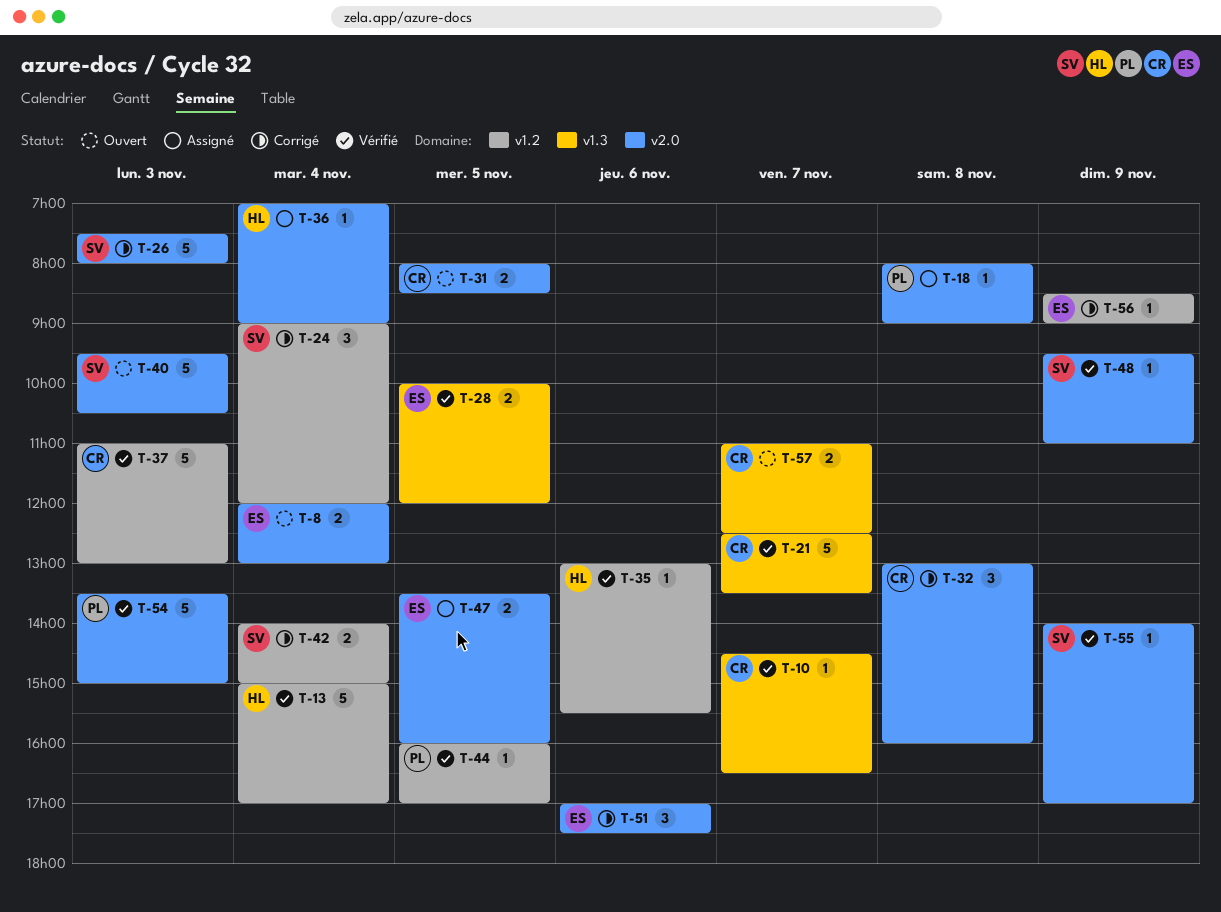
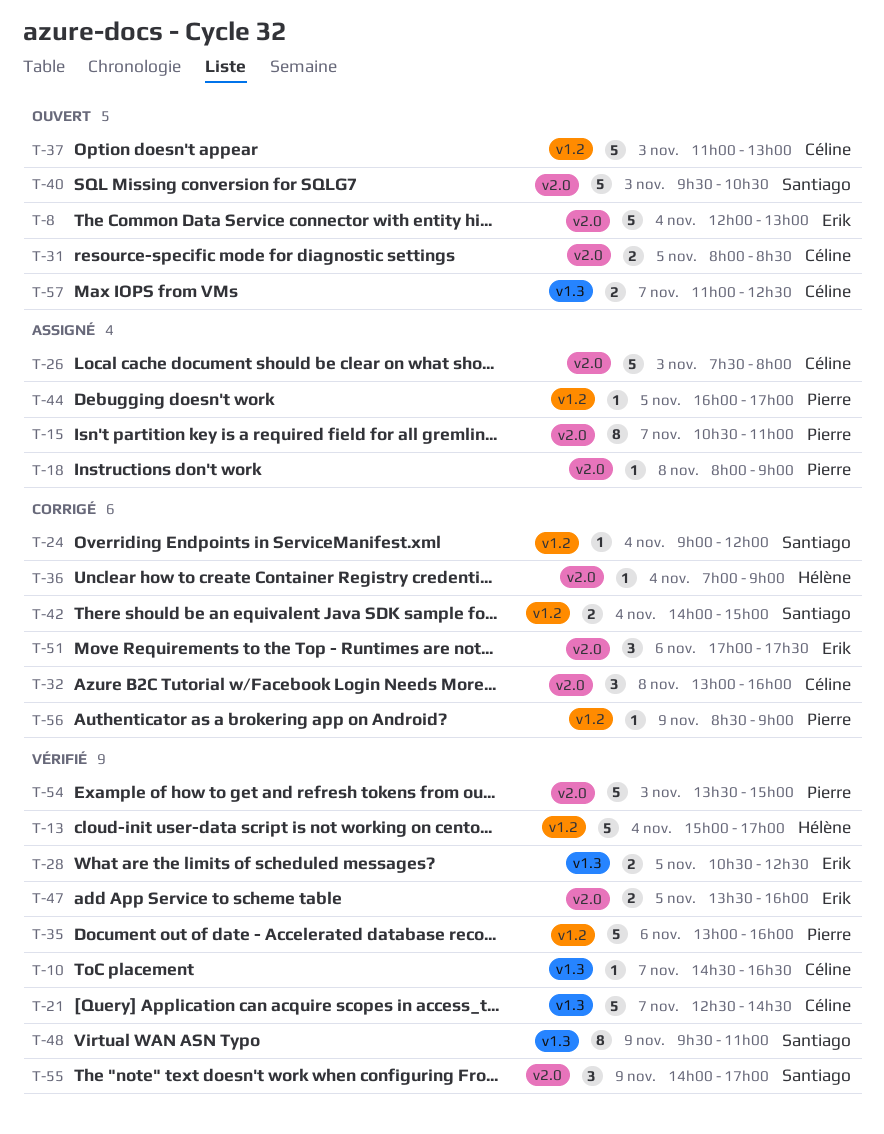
T-8, estimate: 2 -> 5
T-15: none -> present
T-21, ends: 13:30 -> 14:30
T-24, estimate: 3 -> 1
T-26, status: Corrigé -> Assigné
T-26, owner: Santiago -> Céline
T-28, begins: 10:00 -> 10:30
T-28, ends: 12:00 -> 12:30
T-35, owner: Hélène -> Pierre
T-35, estimate: 1 -> 5
T-35, ends: 15:30 -> 16:00
T-36, status: Assigné -> Corrigé
T-37, status: Vérifié -> Ouvert
T-44, status: Vérifié -> Assigné
T-47, status: Assigné -> Vérifié
T-48, label: v2.0 -> v1.3
T-48, estimate: 1 -> 8
T-55, estimate: 1 -> 3
T-56, owner: Erik -> Pierre

